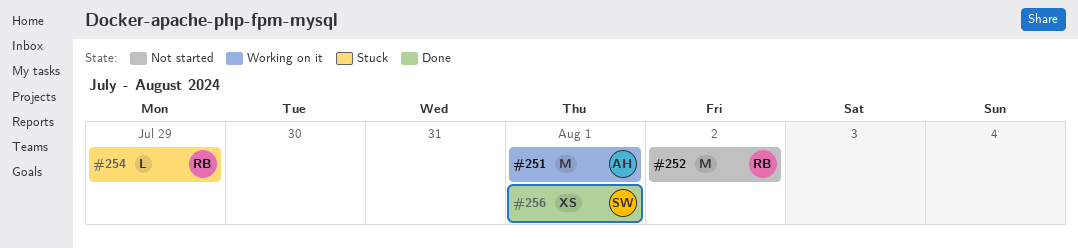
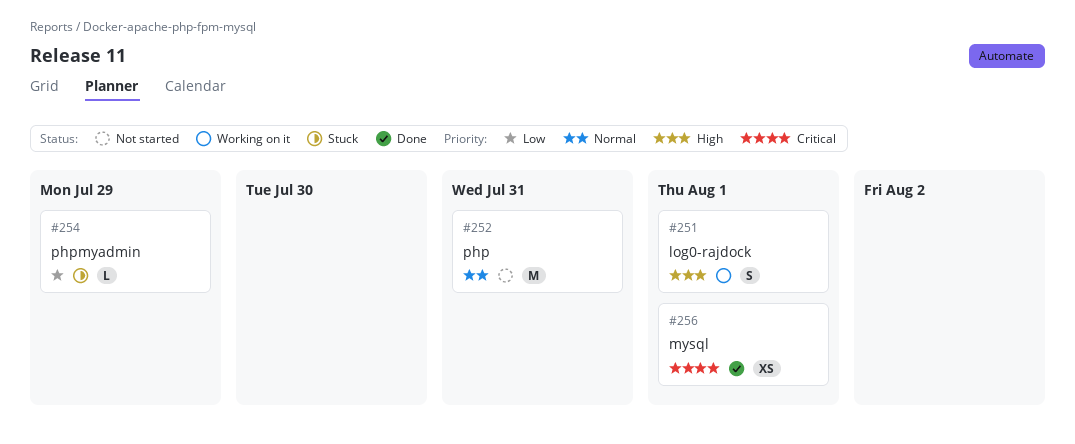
#251, estimate: M -> S
#252, due: Aug 2 -> Jul 31

